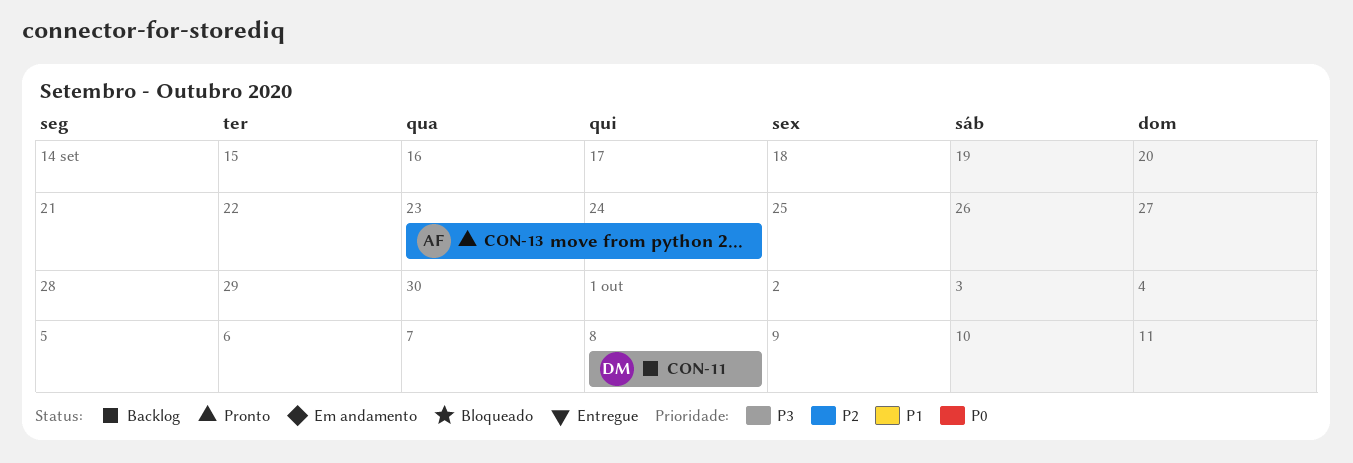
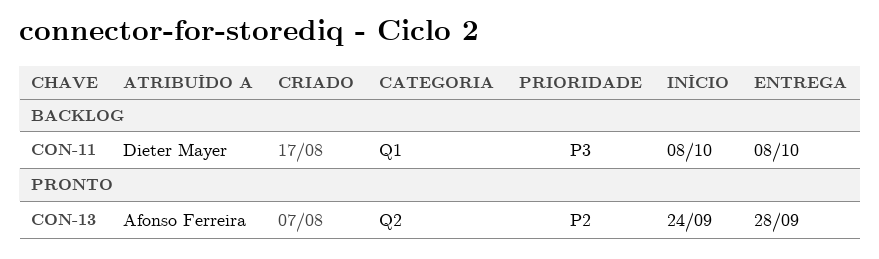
CON-13, start: Sep 23 -> Sep 24
CON-13, due: Sep 24 -> Sep 28

